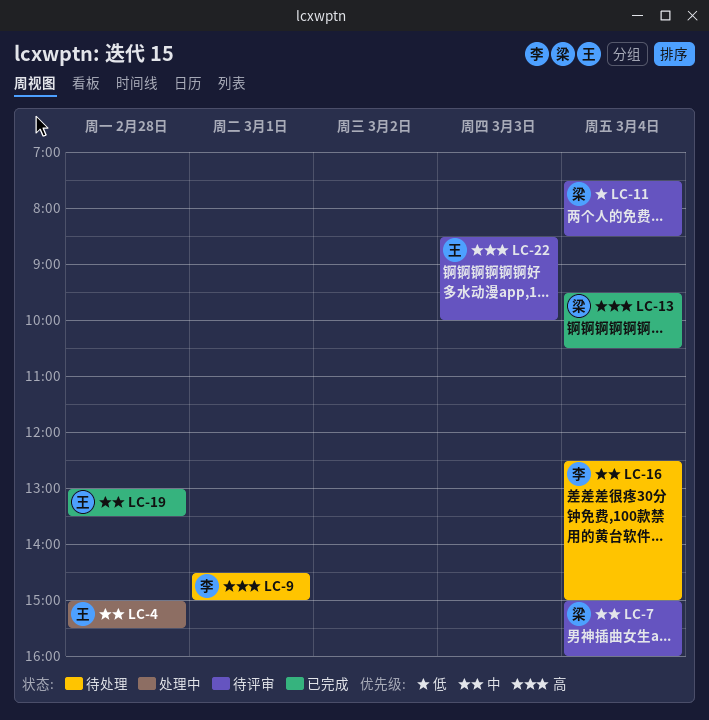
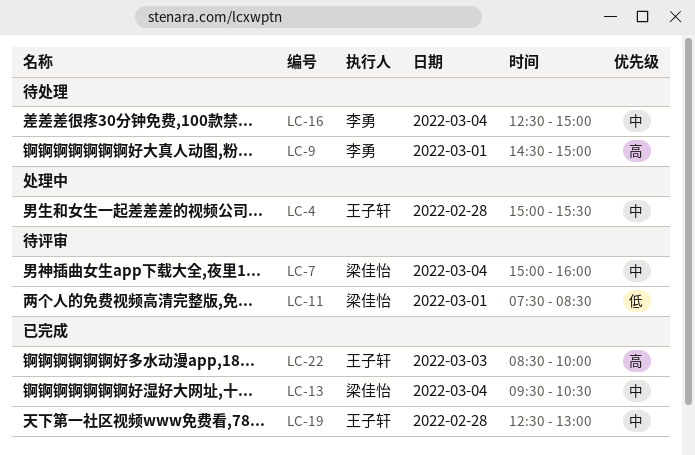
LC-11, day: Mar 4 -> Mar 1
LC-13, priority: 高 -> 中
LC-19, begins: 13:00 -> 12:30
LC-19, ends: 13:30 -> 13:00
LC-22, status: 待评审 -> 已完成

